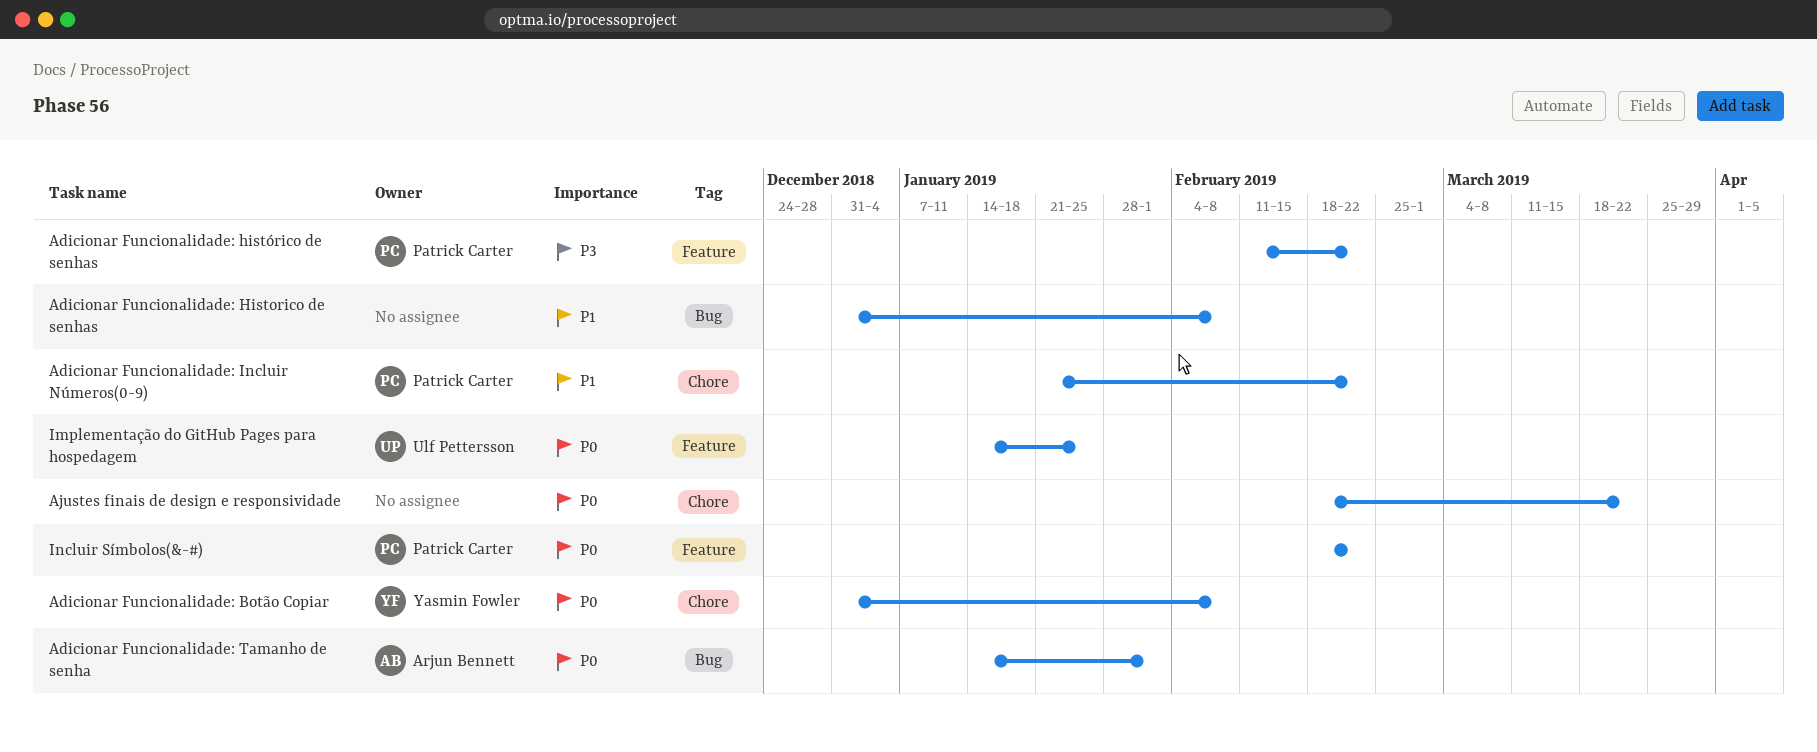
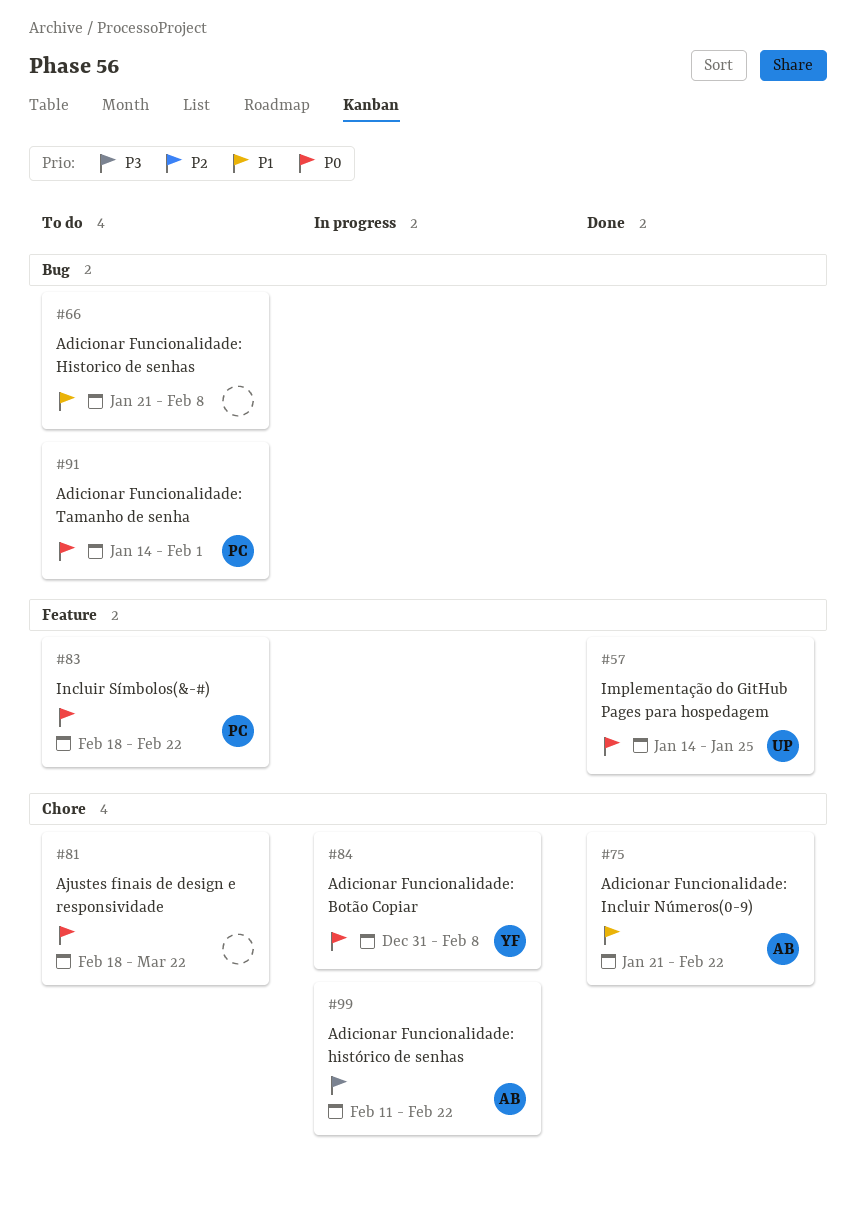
Adicionar Funcionalidade: Historico de senhas, start: Dec 31 -> Jan 21
Adicionar Funcionalidade: histórico de senhas, owner: Patrick Carter -> Arjun Bennett
Adicionar Funcionalidade: histórico de senhas, label: Feature -> Chore
Adicionar Funcionalidade: Incluir Números(0-9), owner: Patrick Carter -> Arjun Bennett
Adicionar Funcionalidade: Tamanho de senha, owner: Arjun Bennett -> Patrick Carter

